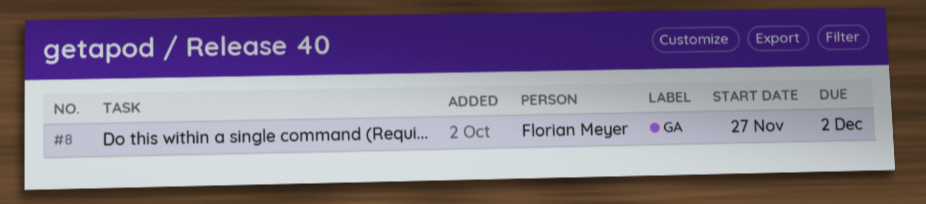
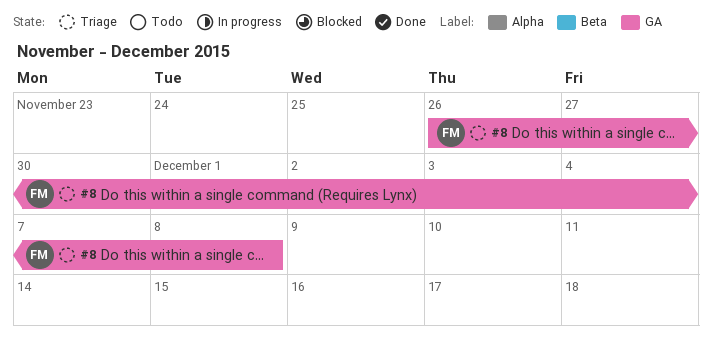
#8, start: Nov 27 -> Nov 26
#8, due: Dec 2 -> Dec 8

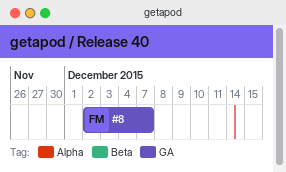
#8, start: Nov 26 -> Dec 2
#8, due: Dec 8 -> Dec 7

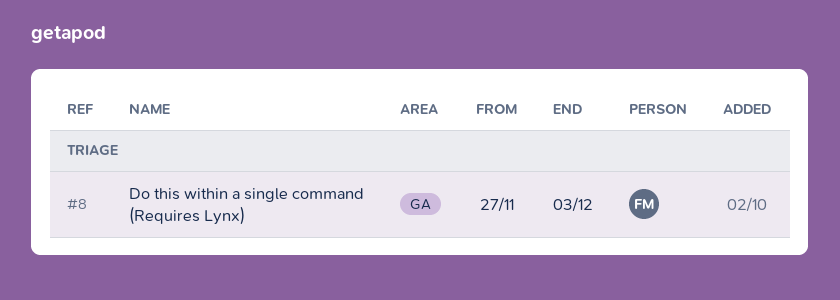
#8, start: Dec 2 -> Nov 27
#8, due: Dec 7 -> Dec 3

